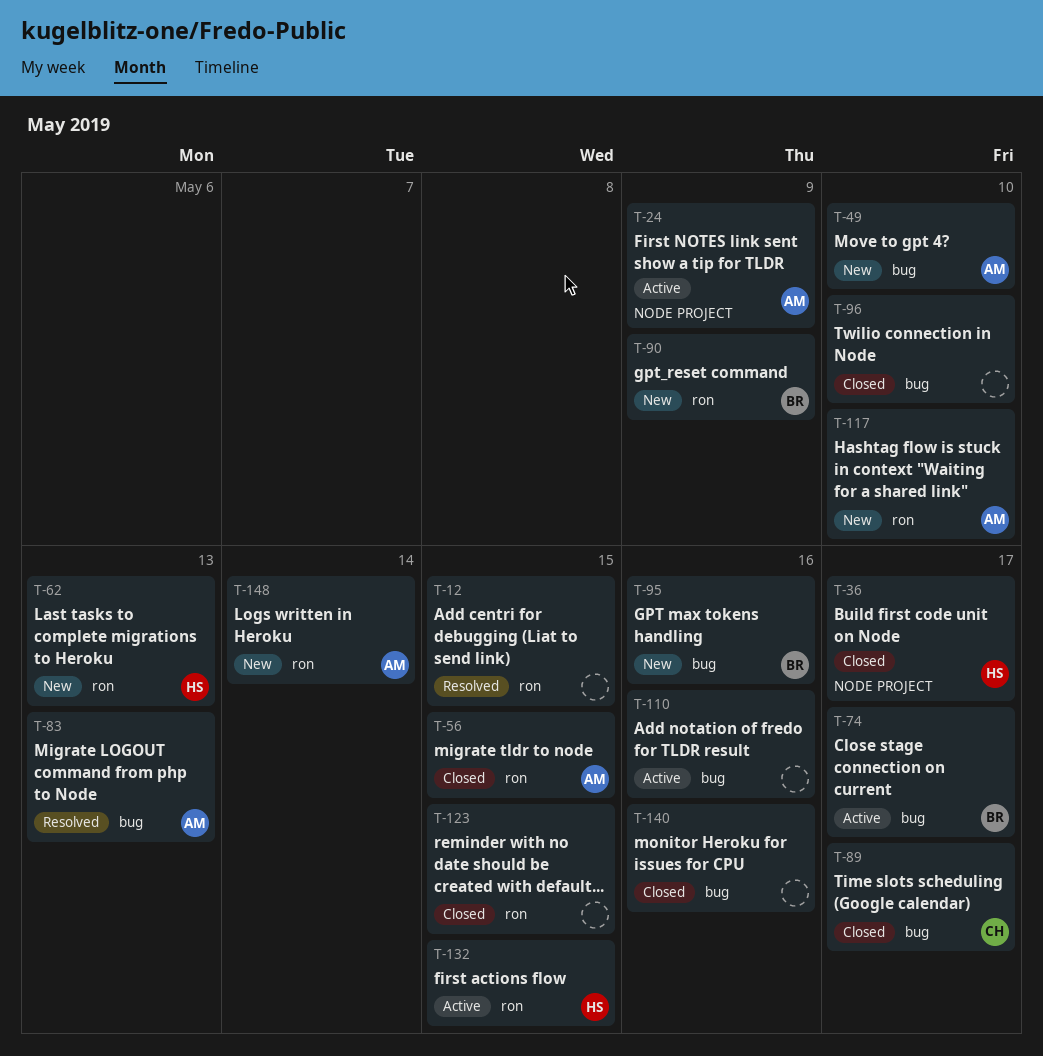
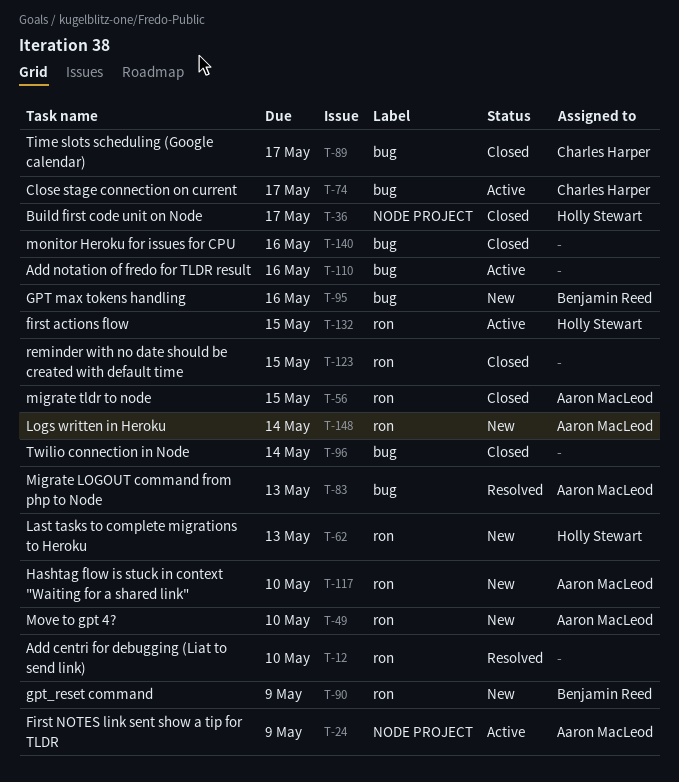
T-12, due: May 15 -> May 10
T-49, label: bug -> ron
T-74, owner: Benjamin Reed -> Charles Harper
T-96, due: May 10 -> May 14

